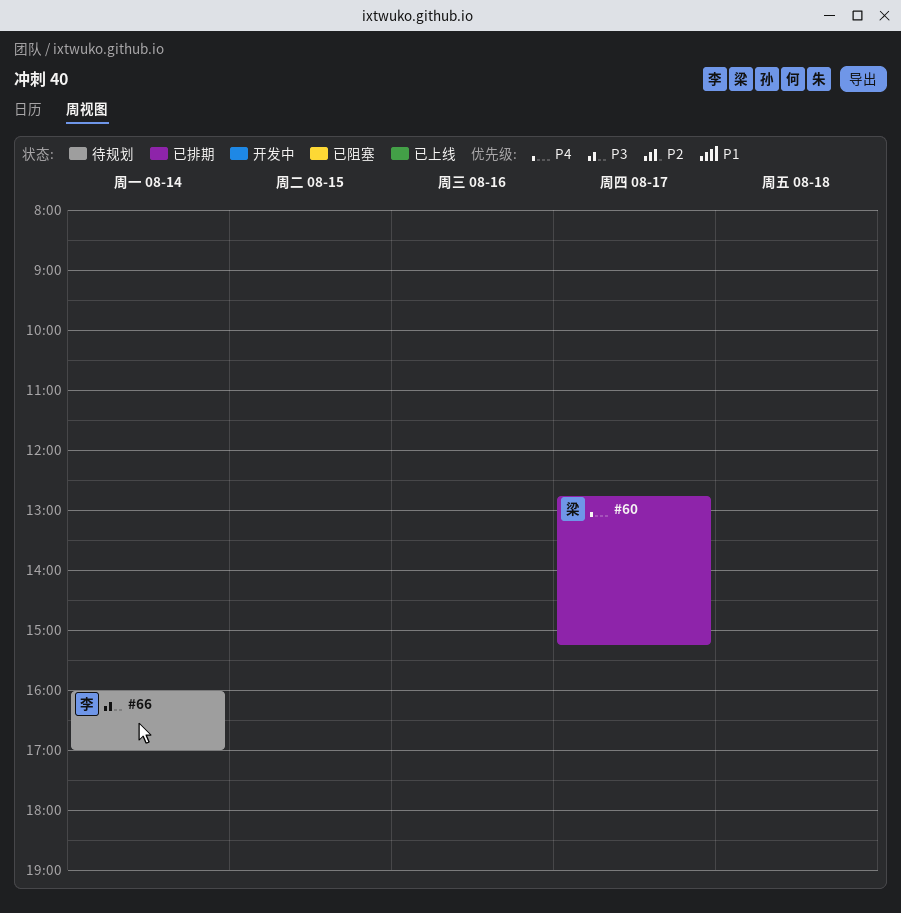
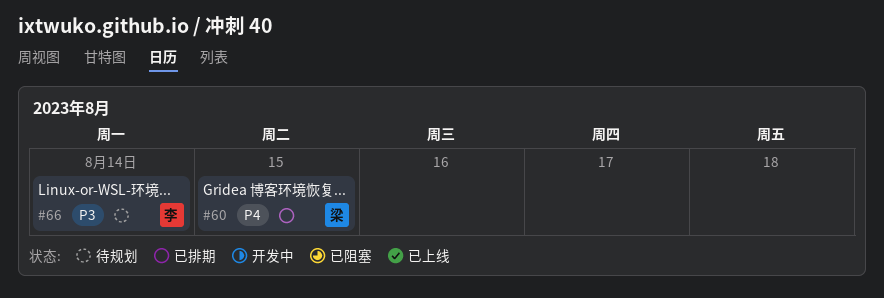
#60, day: Aug 17 -> Aug 15

